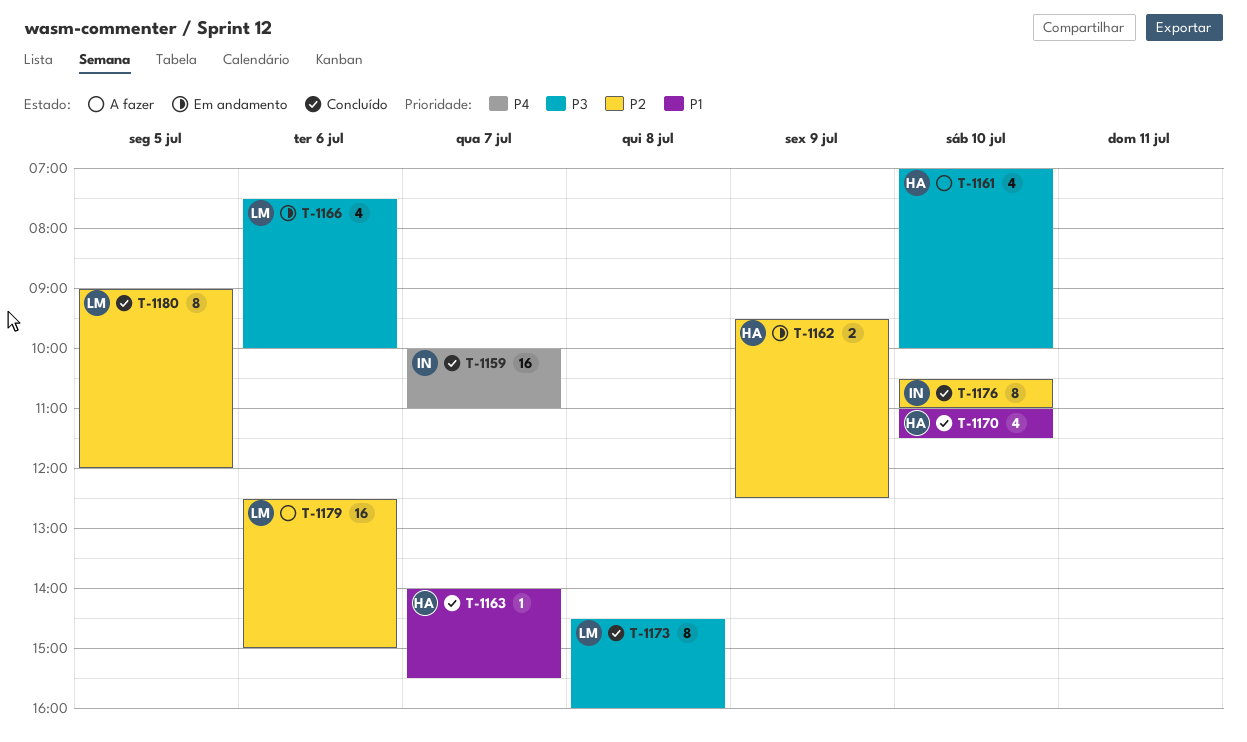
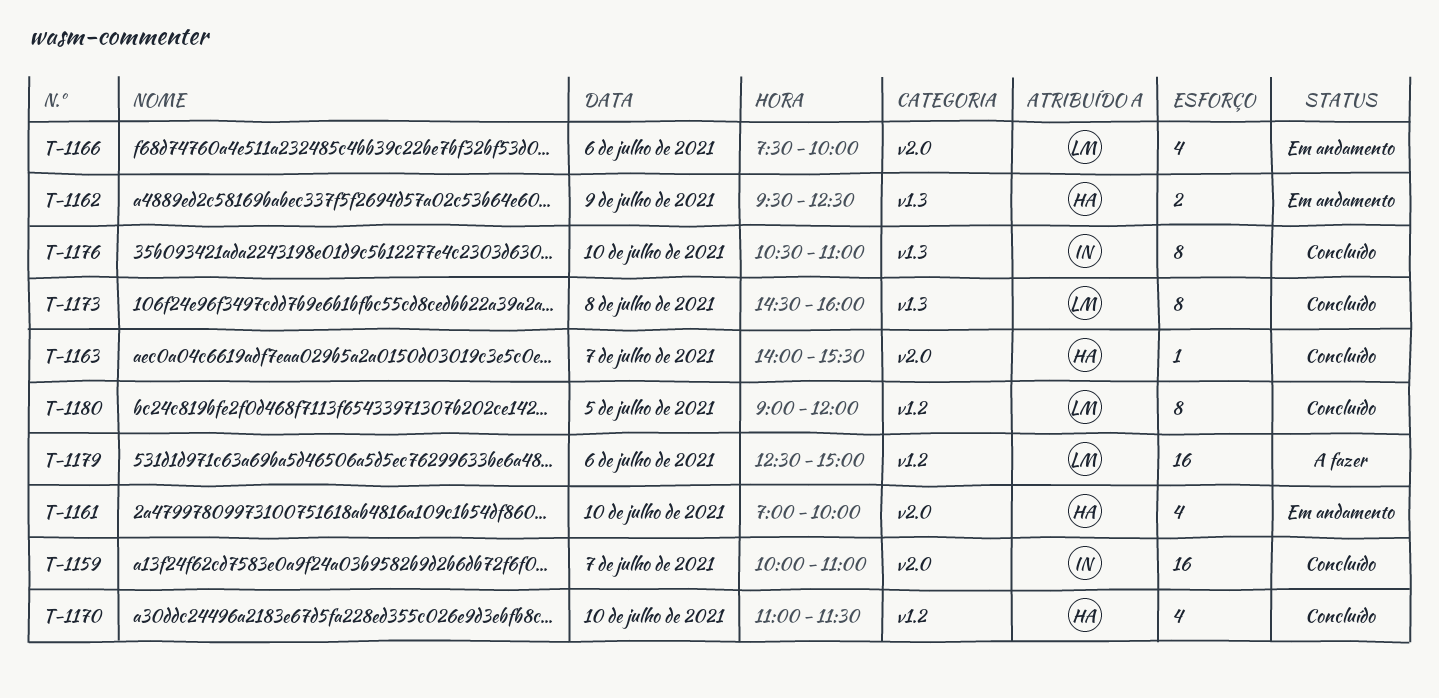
T-1161, status: A fazer -> Em andamento

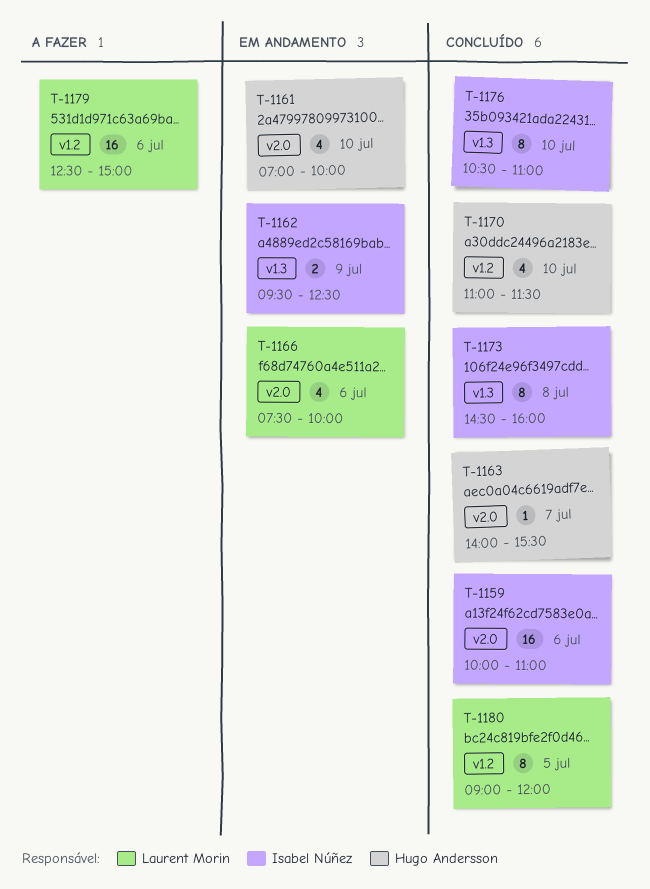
T-1159, day: Jul 7 -> Jul 6
T-1162, owner: Hugo Andersson -> Isabel Núñez
T-1173, owner: Laurent Morin -> Isabel Núñez

